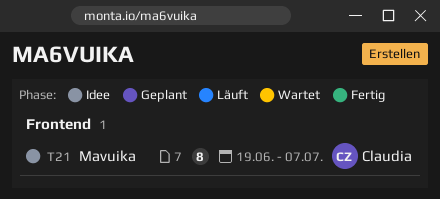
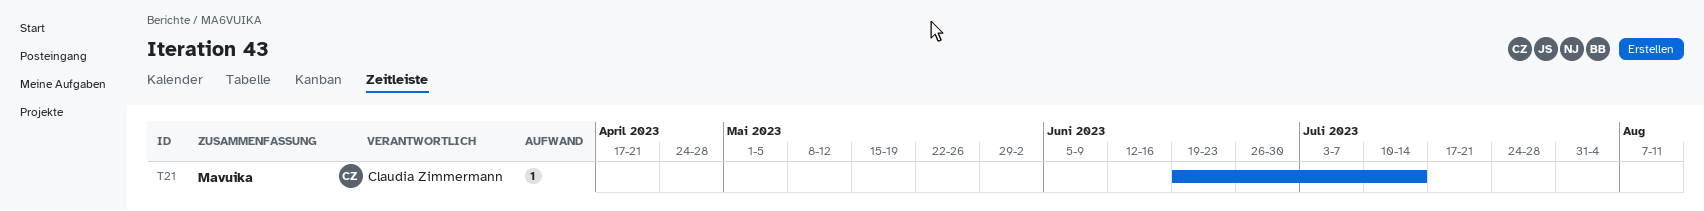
T21, estimate: 8 -> 1
T21, due: Jul 7 -> Jul 14

